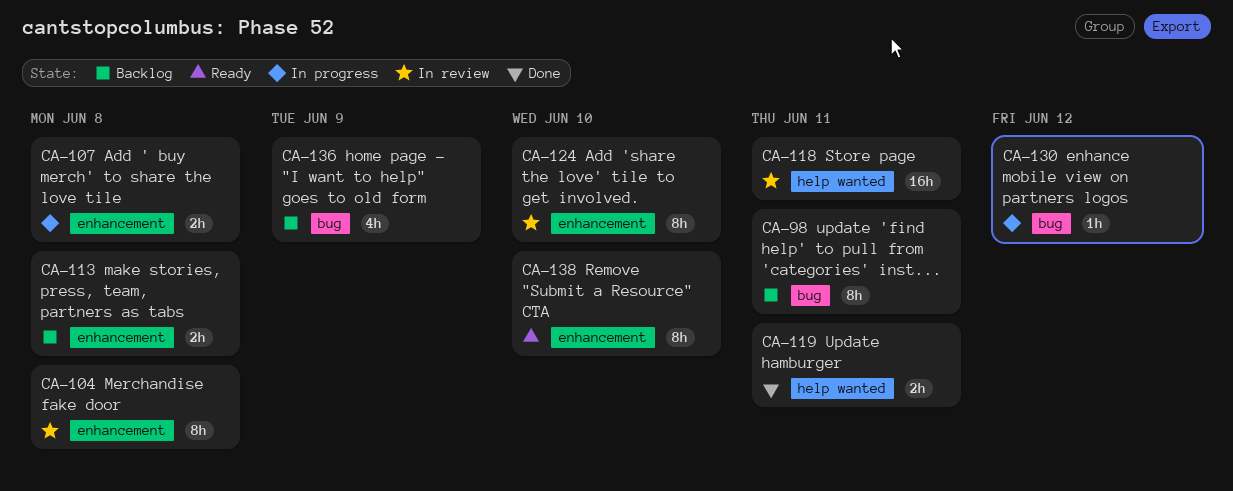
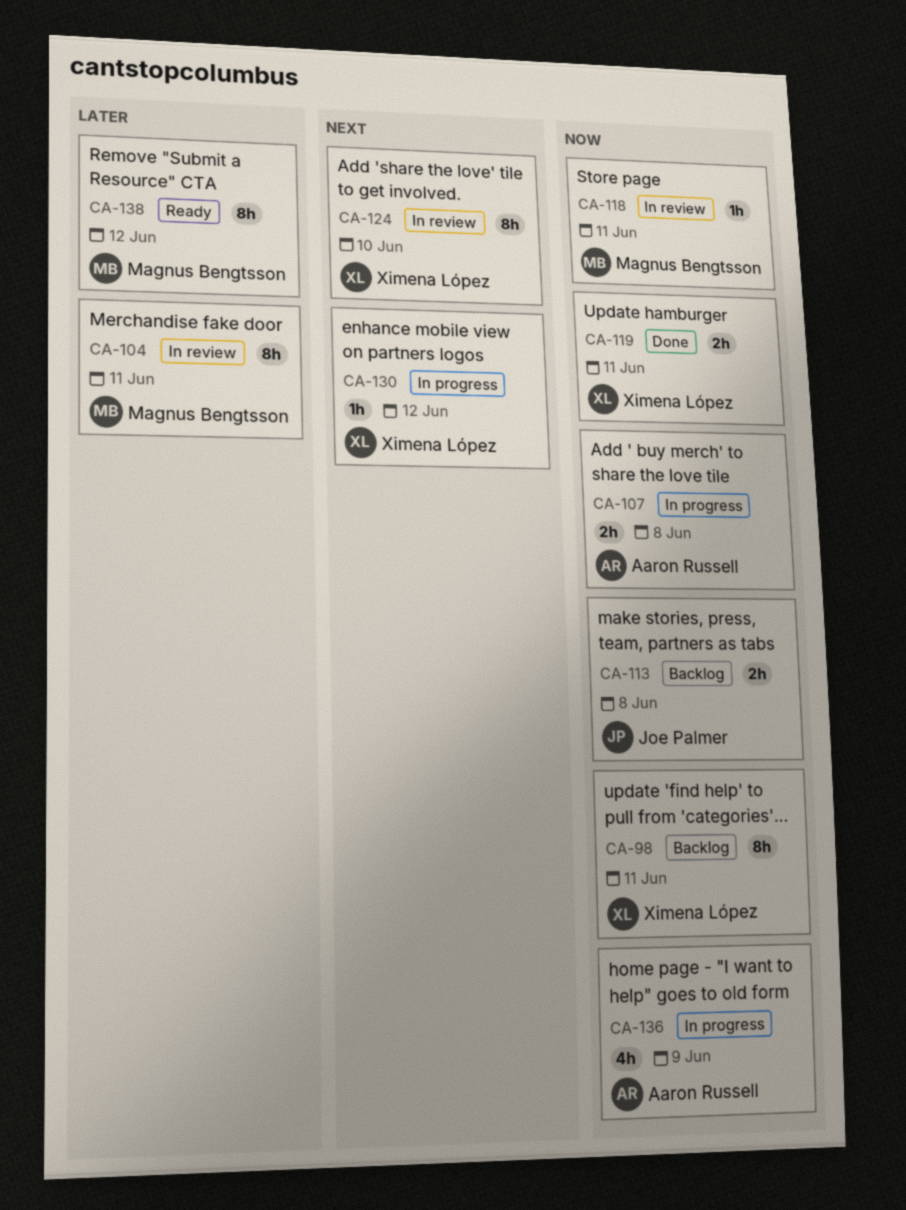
CA-104, due: Jun 8 -> Jun 11
CA-118, estimate: 16h -> 1h
CA-136, status: Backlog -> In progress
CA-138, due: Jun 10 -> Jun 12

